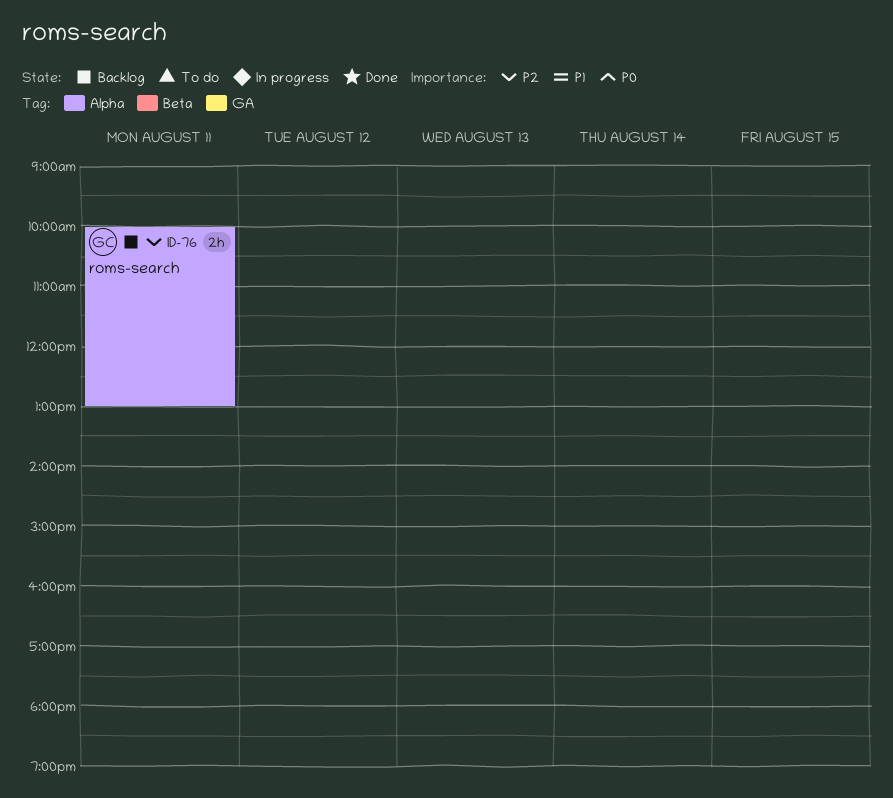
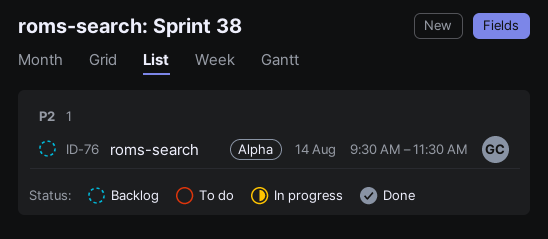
ID-76, day: Aug 11 -> Aug 14
ID-76, begins: 10:00 -> 09:30
ID-76, ends: 13:00 -> 11:30

